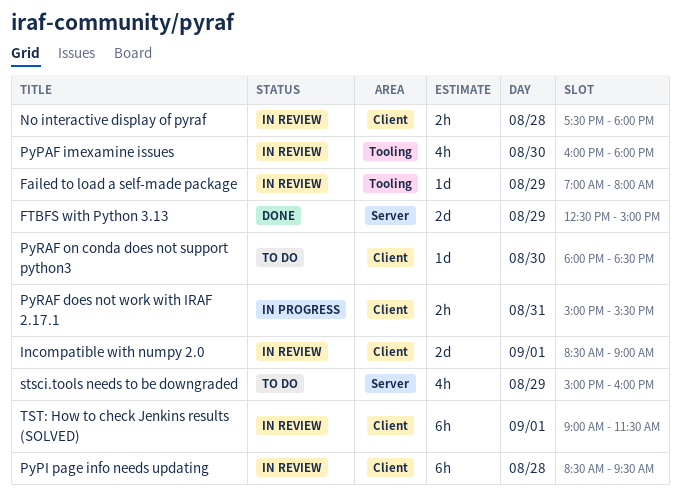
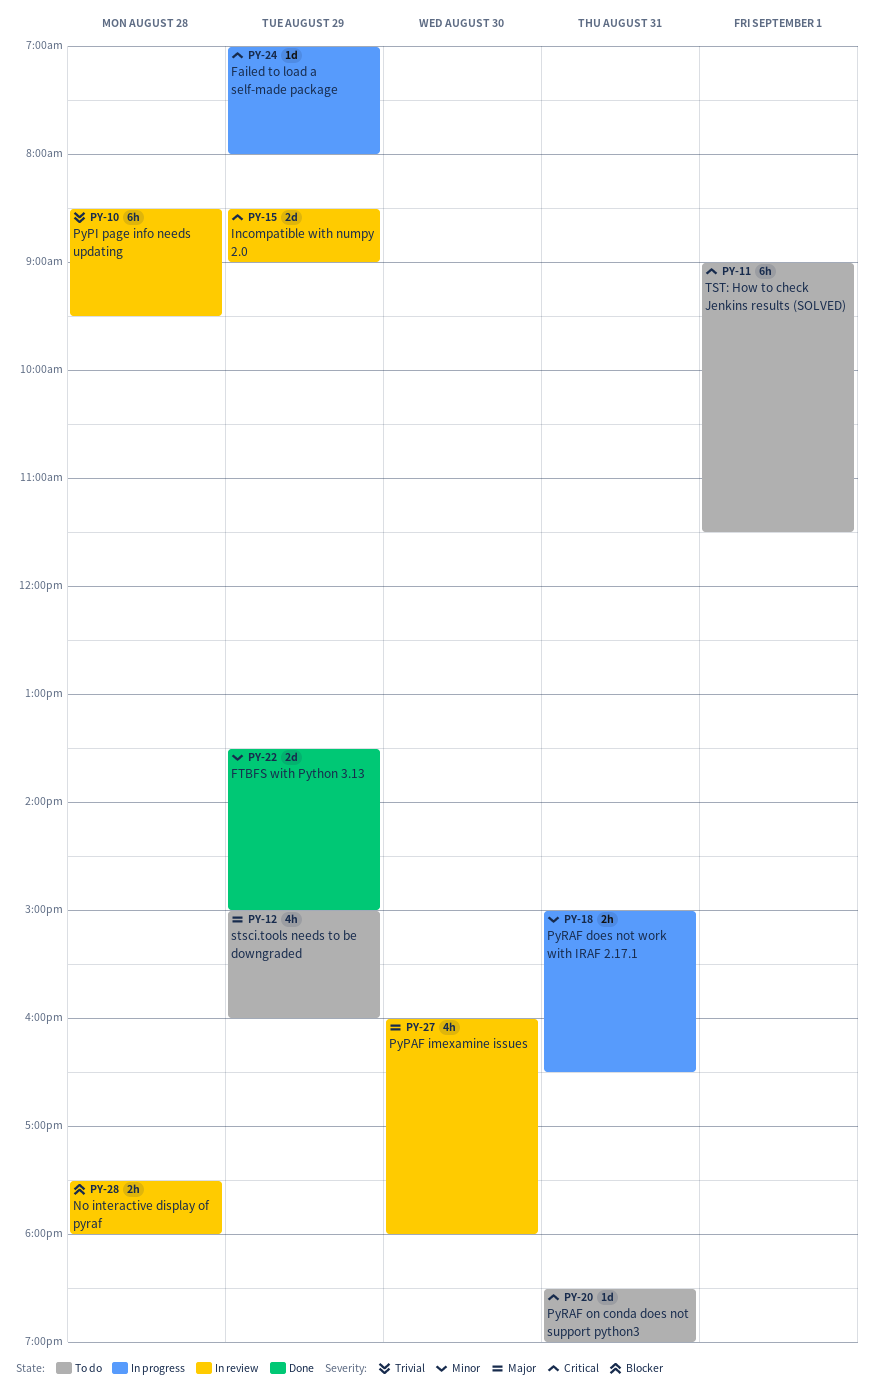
Failed to load a self-made package, status: In review -> In progress
FTBFS with Python 3.13, begins: 12:30 -> 13:30
Incompatible with numpy 2.0, day: Sep 1 -> Aug 29
PyRAF does not work with IRAF 2.17.1, ends: 15:30 -> 16:30
PyRAF on conda does not support python3, day: Aug 30 -> Aug 31
PyRAF on conda does not support python3, begins: 18:00 -> 18:30
PyRAF on conda does not support python3, ends: 18:30 -> 19:00
TST: How to check Jenkins results (SOLVED), status: In review -> To do

